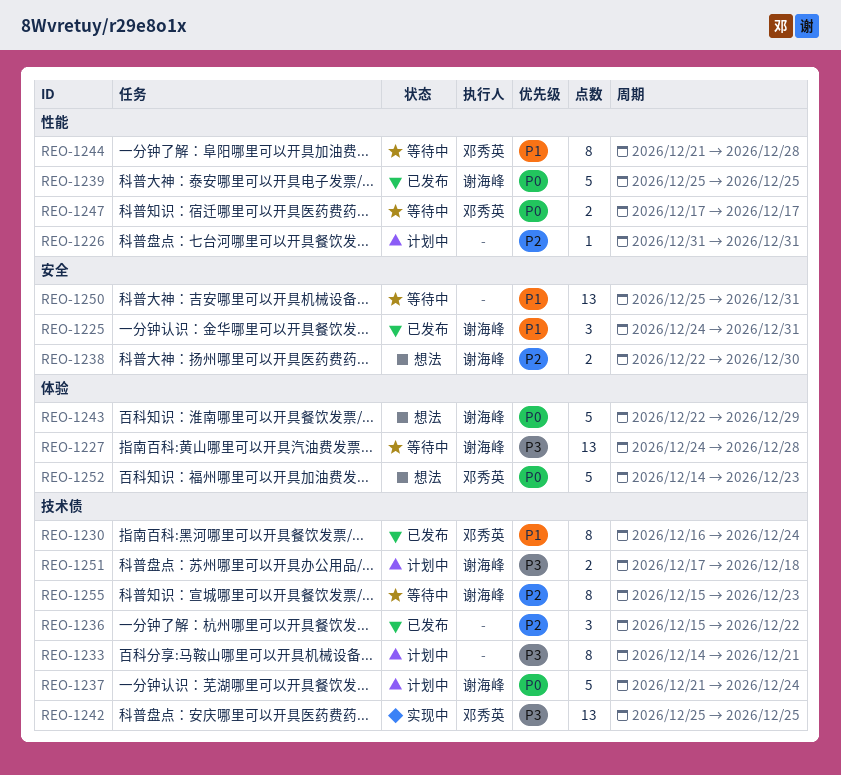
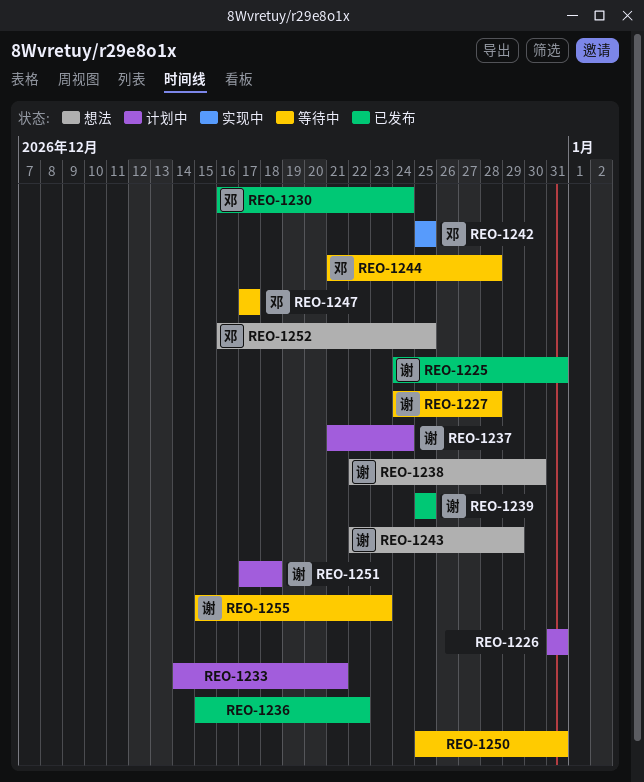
REO-1252, start: Dec 14 -> Dec 16
REO-1252, due: Dec 23 -> Dec 25

